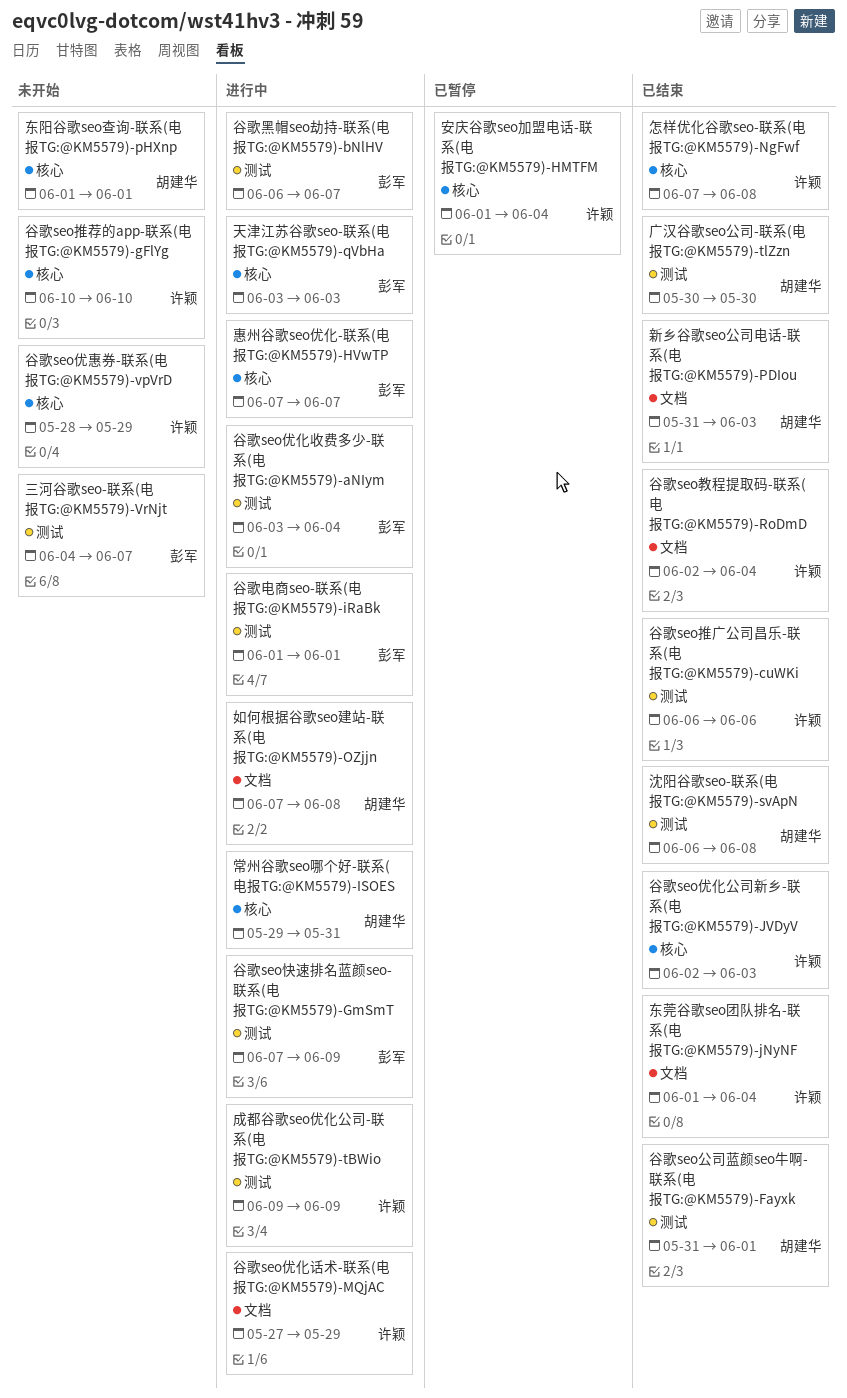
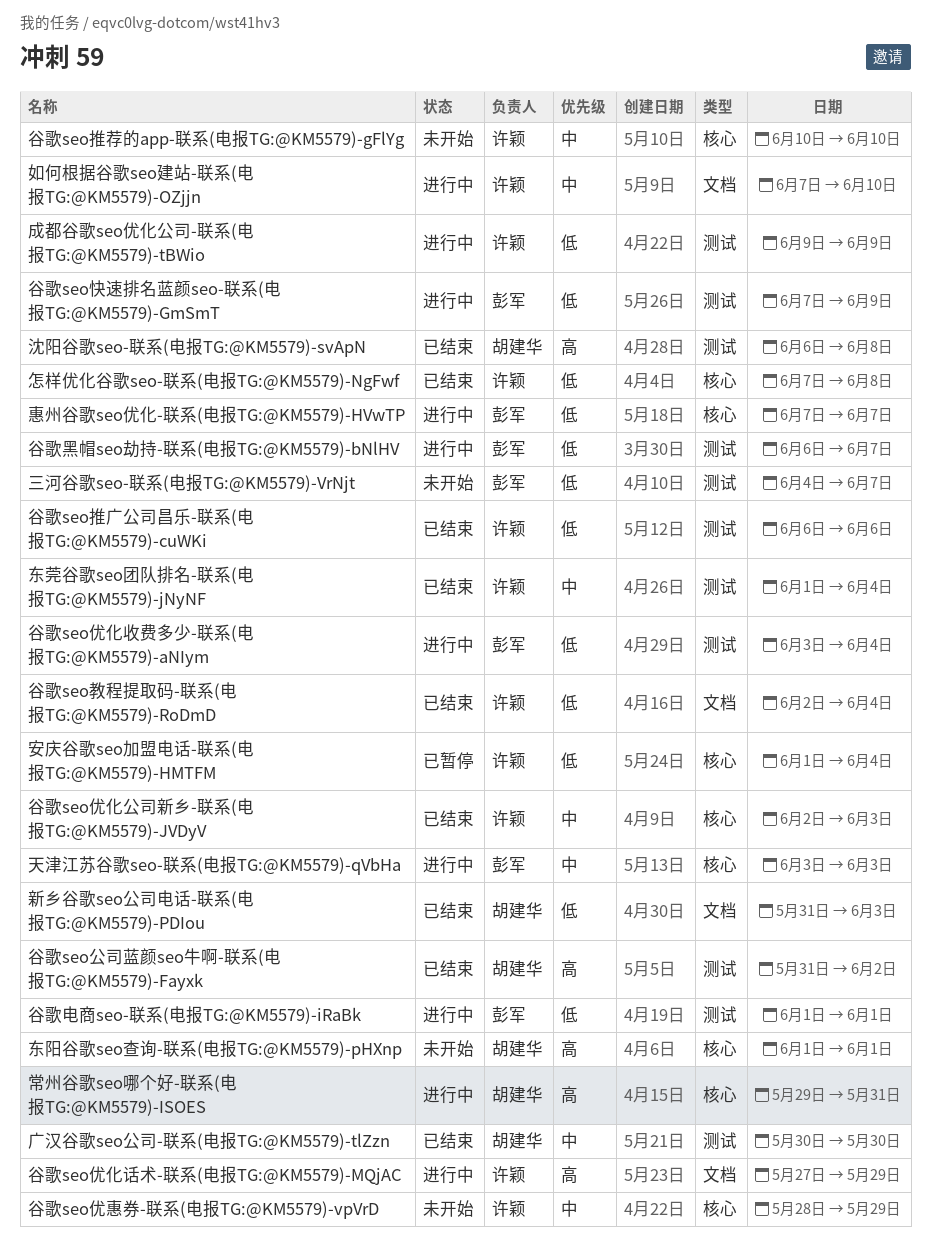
东莞谷歌seo团队排名-联系(电报TG:@KM5579)-jNyNF, label: 文档 -> 测试
如何根据谷歌seo建站-联系(电报TG:@KM5579)-OZjjn, owner: 胡建华 -> 许颖
如何根据谷歌seo建站-联系(电报TG:@KM5579)-OZjjn, due: Jun 8 -> Jun 10
谷歌seo公司蓝颜seo牛啊-联系(电报TG:@KM5579)-Fayxk, due: Jun 1 -> Jun 2

